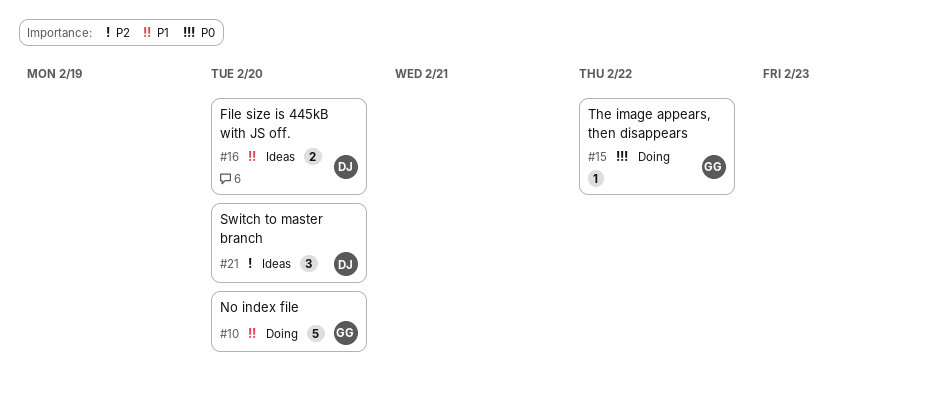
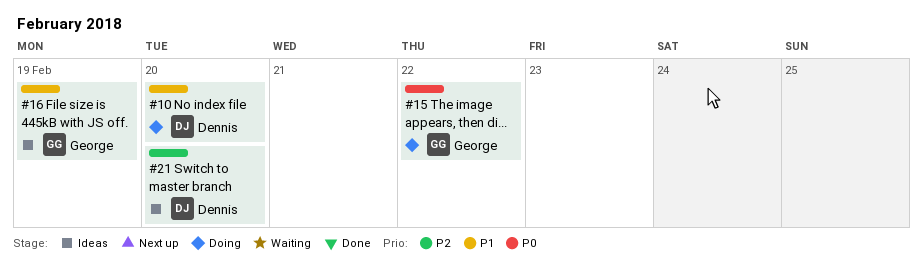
#10, owner: George -> Dennis
#16, owner: Dennis -> George
#16, due: Feb 20 -> Feb 19

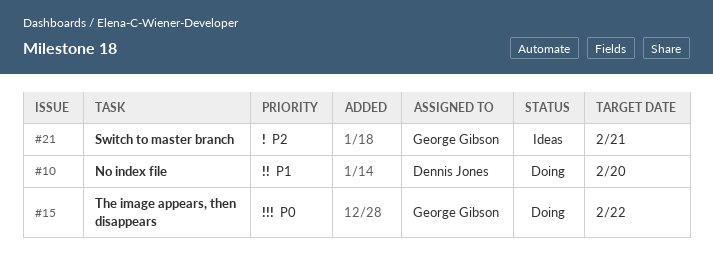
#16: present -> none
#21, owner: Dennis Jones -> George Gibson
#21, due: Feb 20 -> Feb 21

